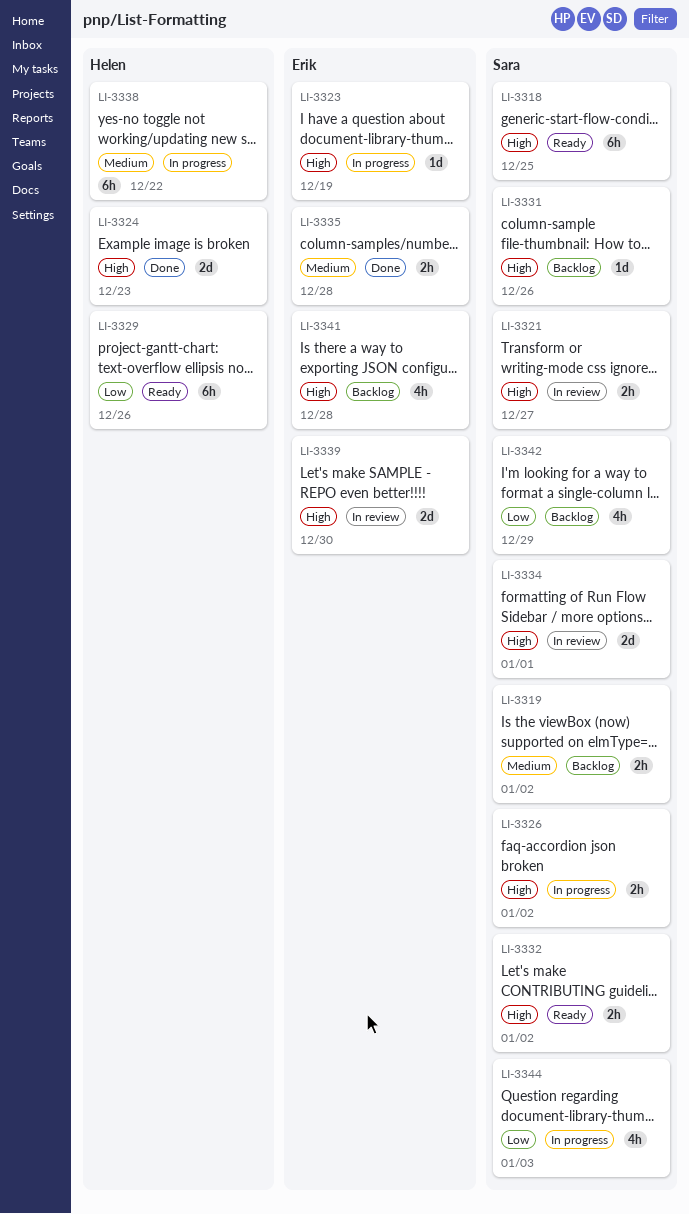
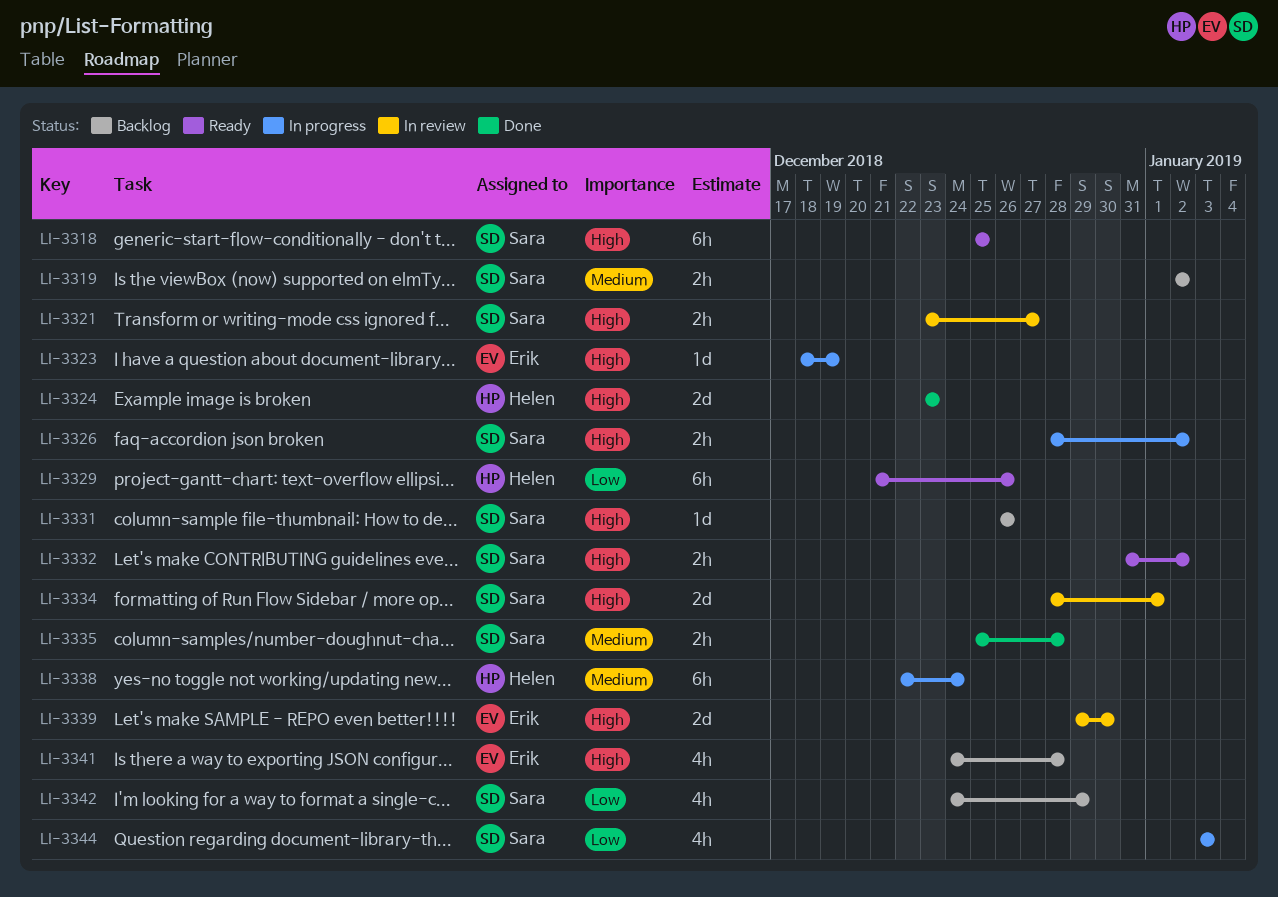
LI-3335, owner: Erik -> Sara
LI-3338, due: Dec 22 -> Dec 24

